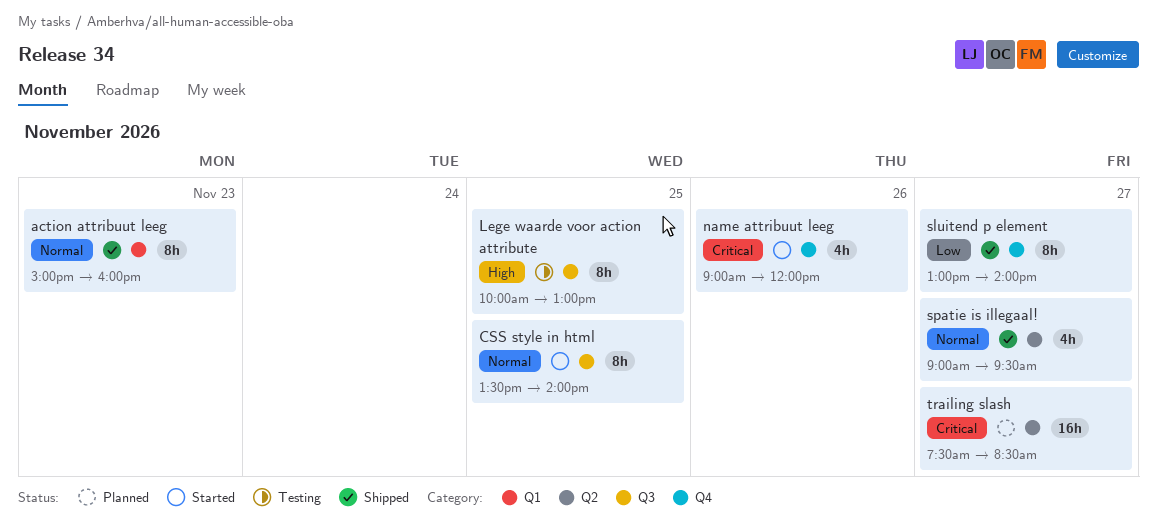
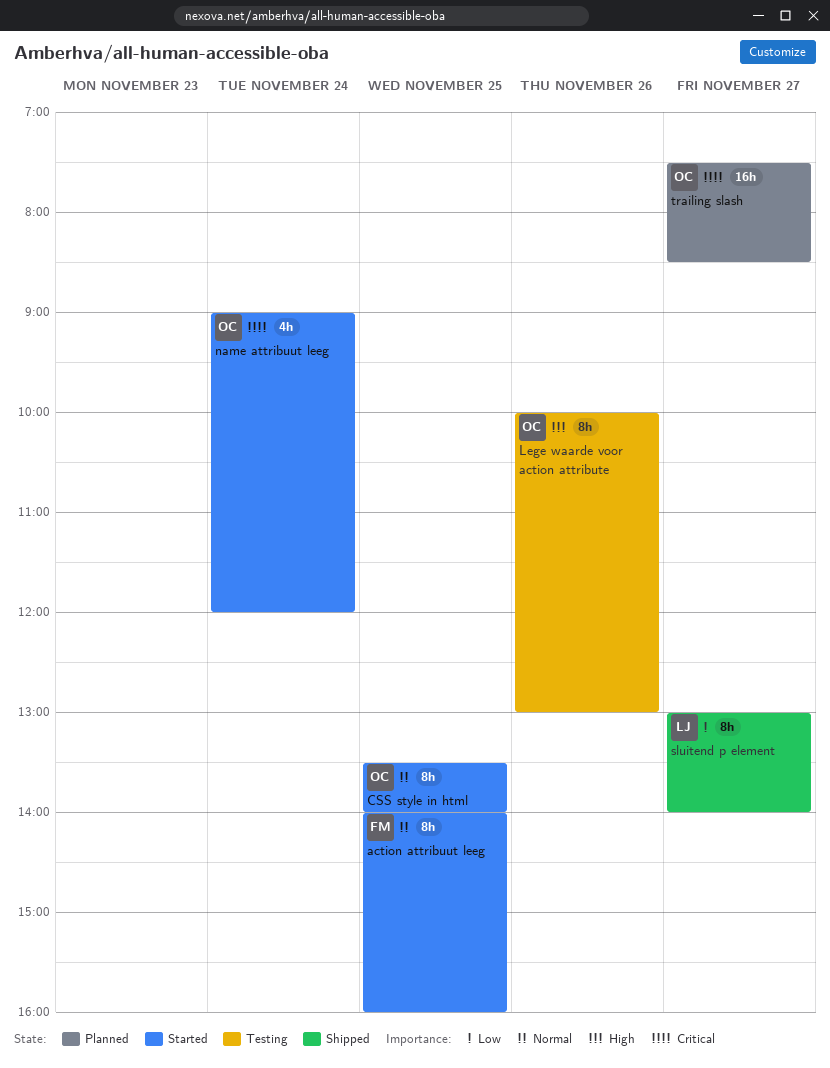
action attribuut leeg, status: Shipped -> Started
action attribuut leeg, day: Nov 23 -> Nov 25
action attribuut leeg, begins: 15:00 -> 14:00
Lege waarde voor action attribute, day: Nov 25 -> Nov 26
name attribuut leeg, day: Nov 26 -> Nov 24
spatie is illegaal!: present -> none

